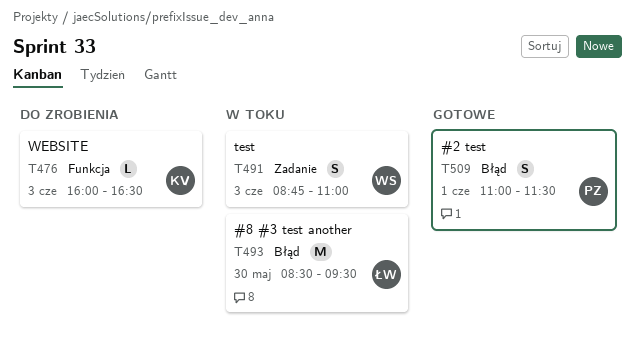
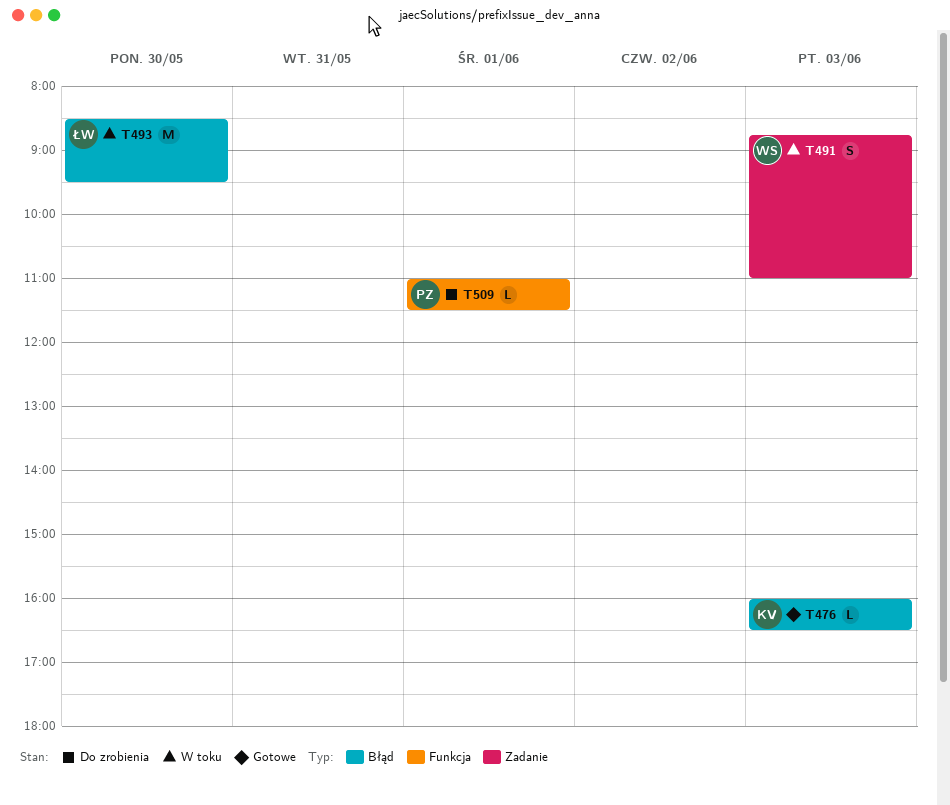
T476, status: Do zrobienia -> Gotowe
T476, label: Funkcja -> Błąd
T509, status: Gotowe -> Do zrobienia
T509, label: Błąd -> Funkcja
T509, estimate: S -> L

